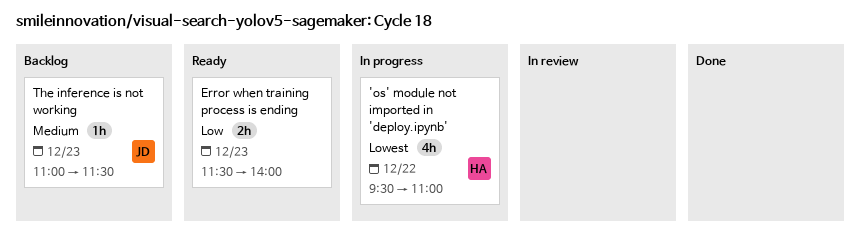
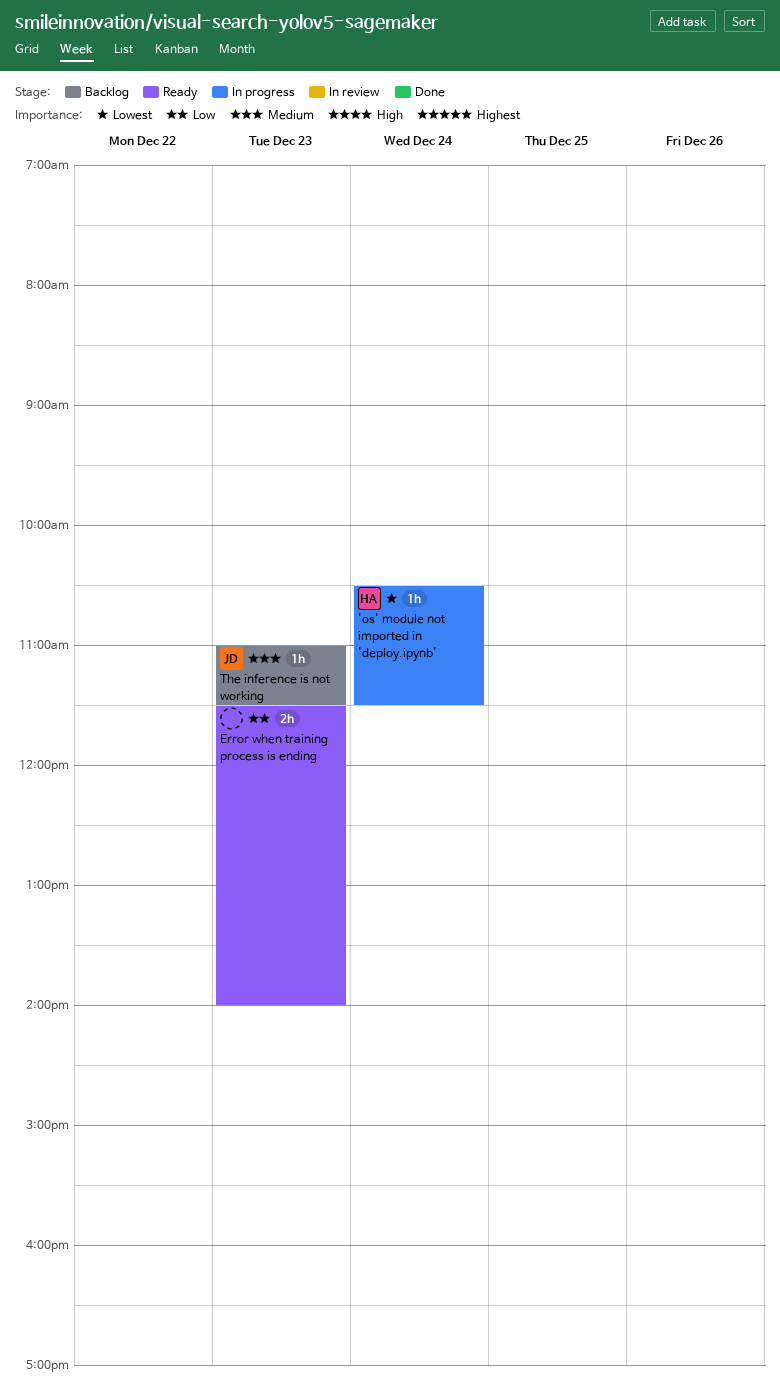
'os' module not imported in 'deploy.ipynb', estimate: 4h -> 1h
'os' module not imported in 'deploy.ipynb', day: Dec 22 -> Dec 24
'os' module not imported in 'deploy.ipynb', begins: 09:30 -> 10:30
'os' module not imported in 'deploy.ipynb', ends: 11:00 -> 11:30

